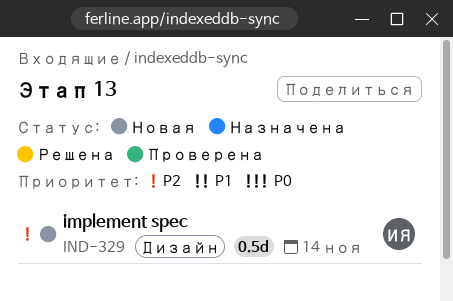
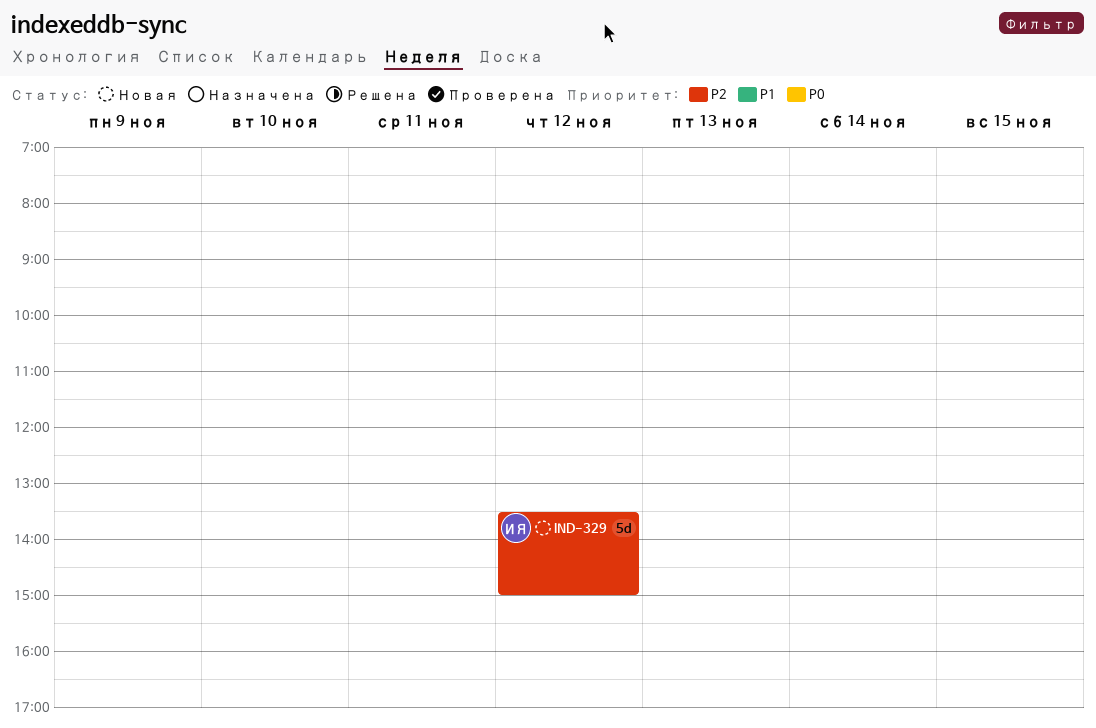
IND-329, estimate: 0.5d -> 5d
IND-329, day: Nov 14 -> Nov 12

